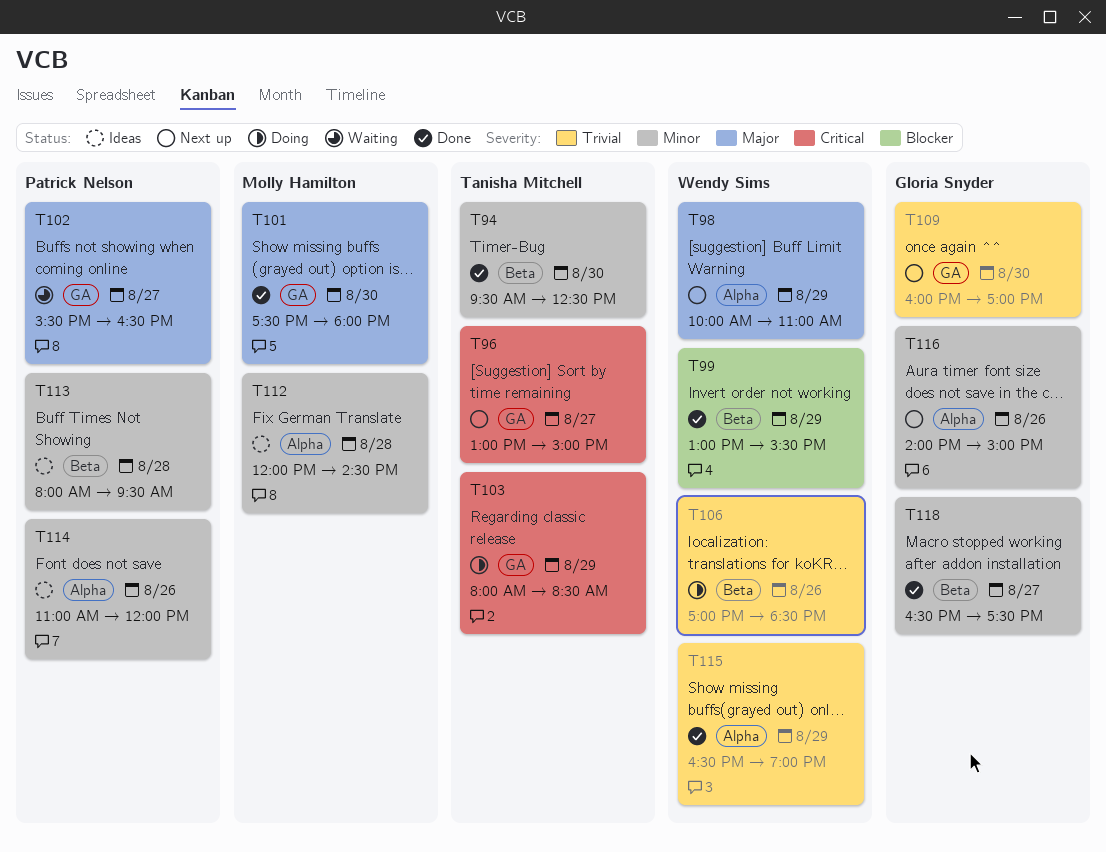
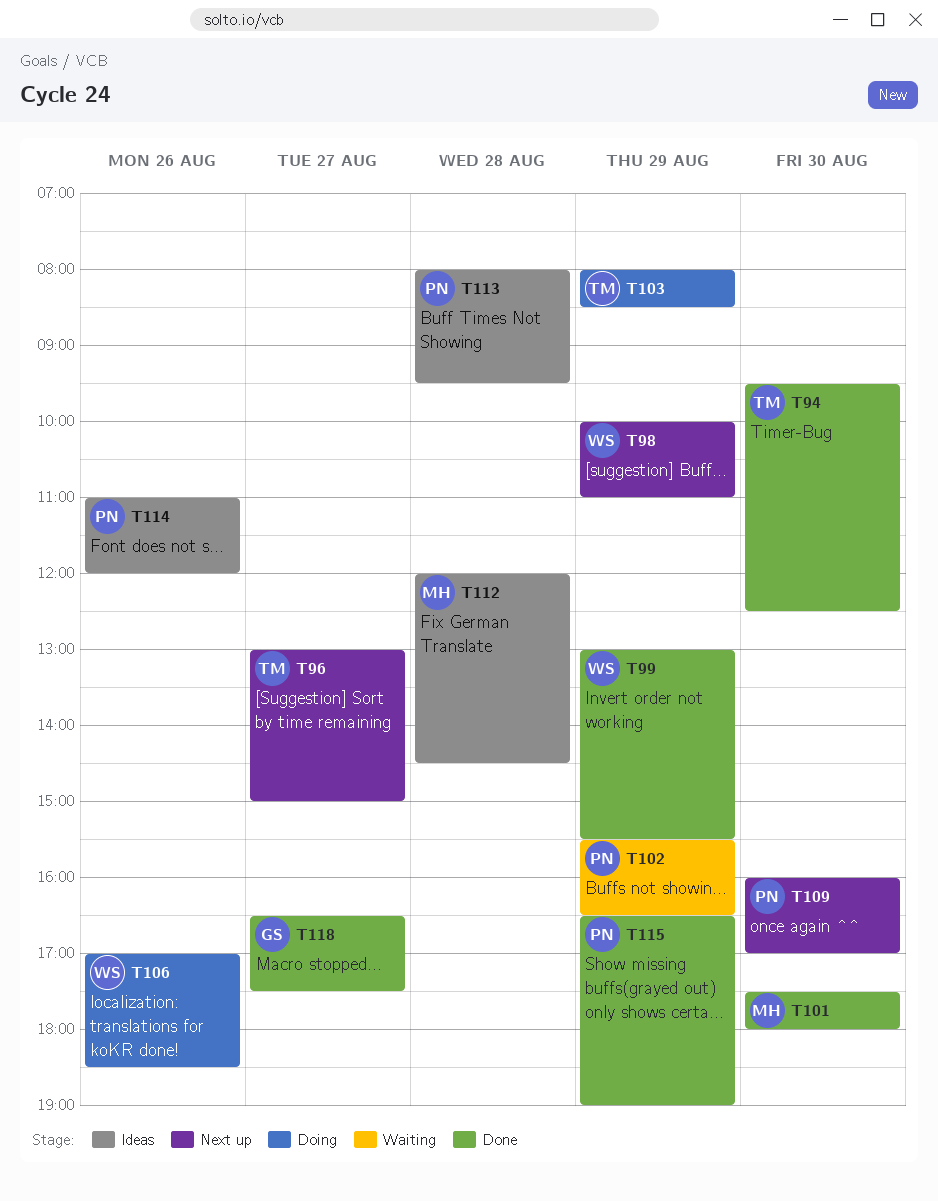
T102, day: Aug 27 -> Aug 29
T109, owner: Gloria Snyder -> Patrick Nelson
T115, owner: Wendy Sims -> Patrick Nelson
T116: present -> none

